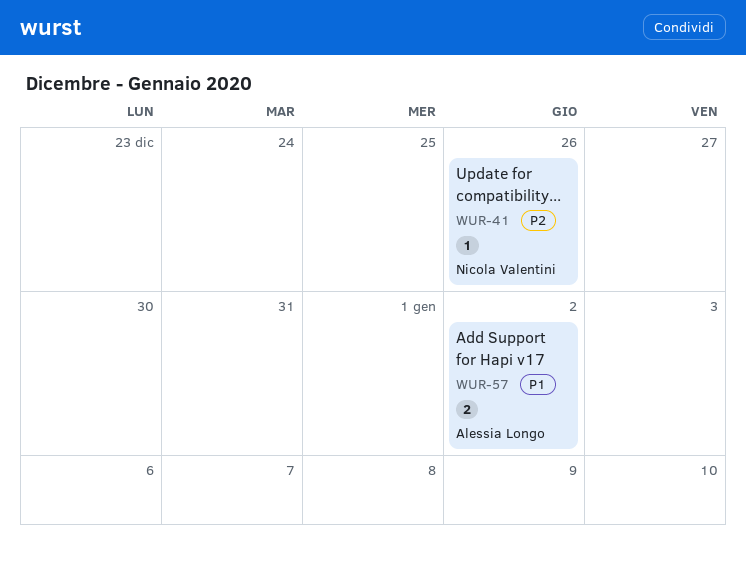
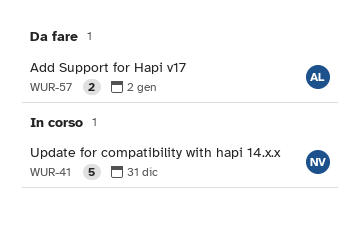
WUR-41, estimate: 1 -> 5
WUR-41, due: Dec 26 -> Dec 31

